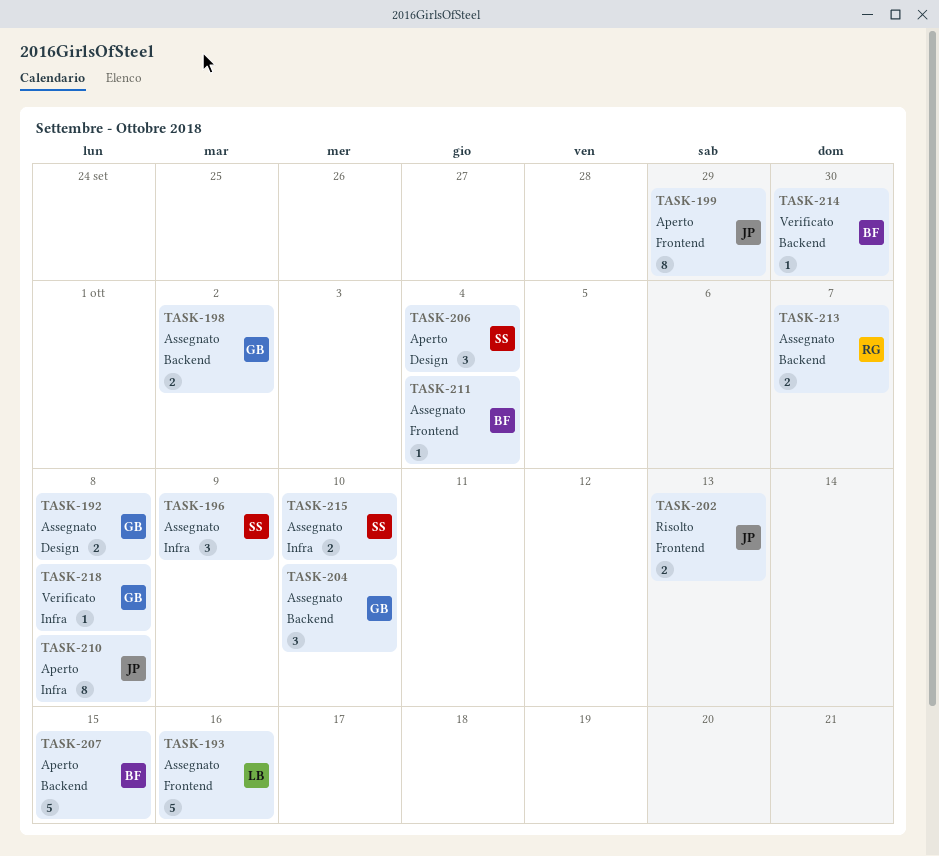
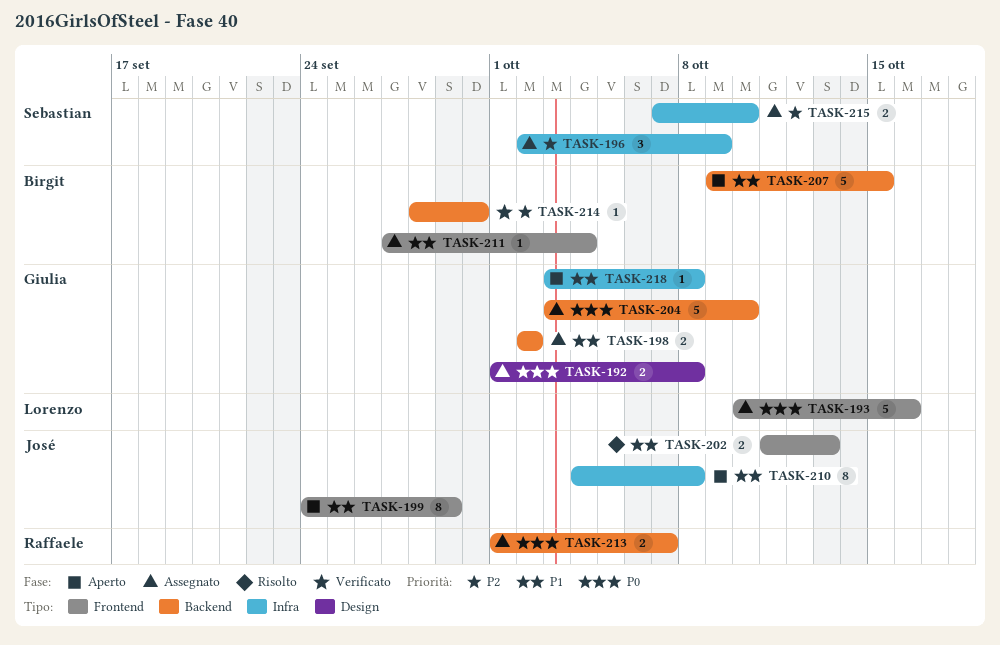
TASK-204, estimate: 3 -> 5
TASK-206: present -> none
TASK-218, status: Verificato -> Aperto

